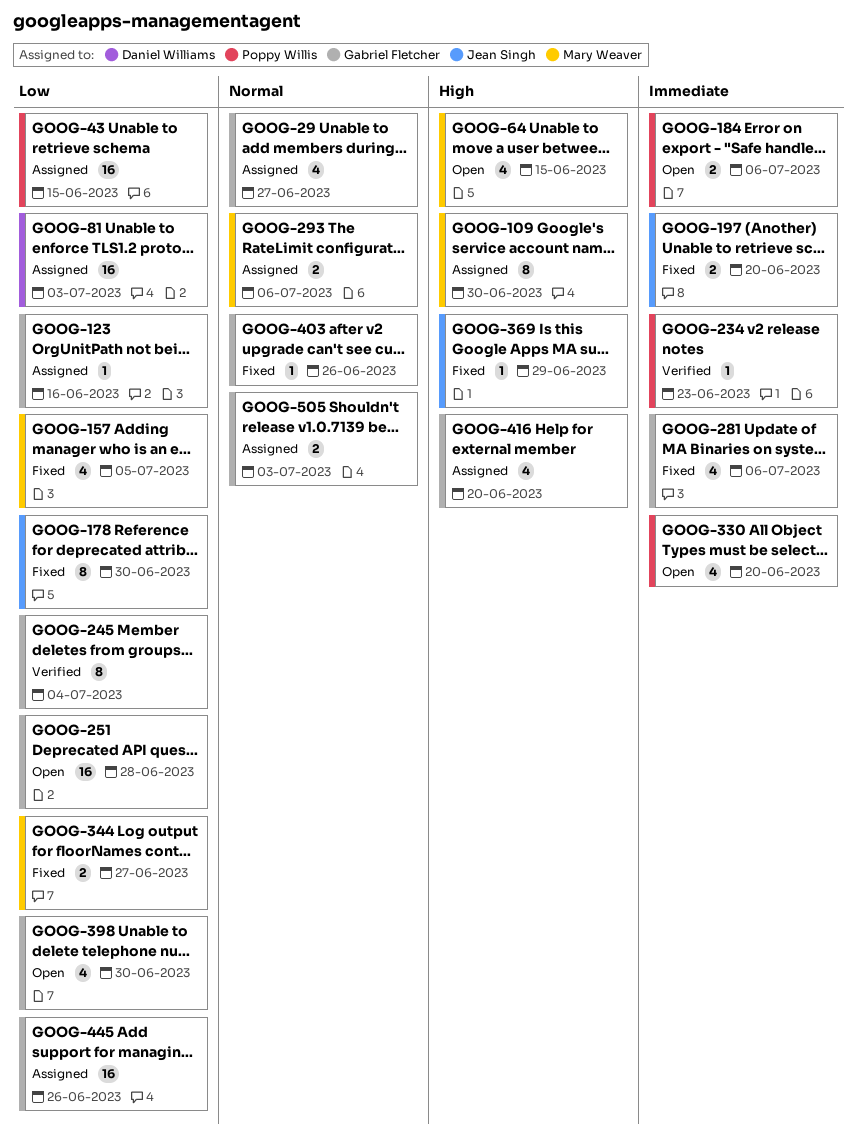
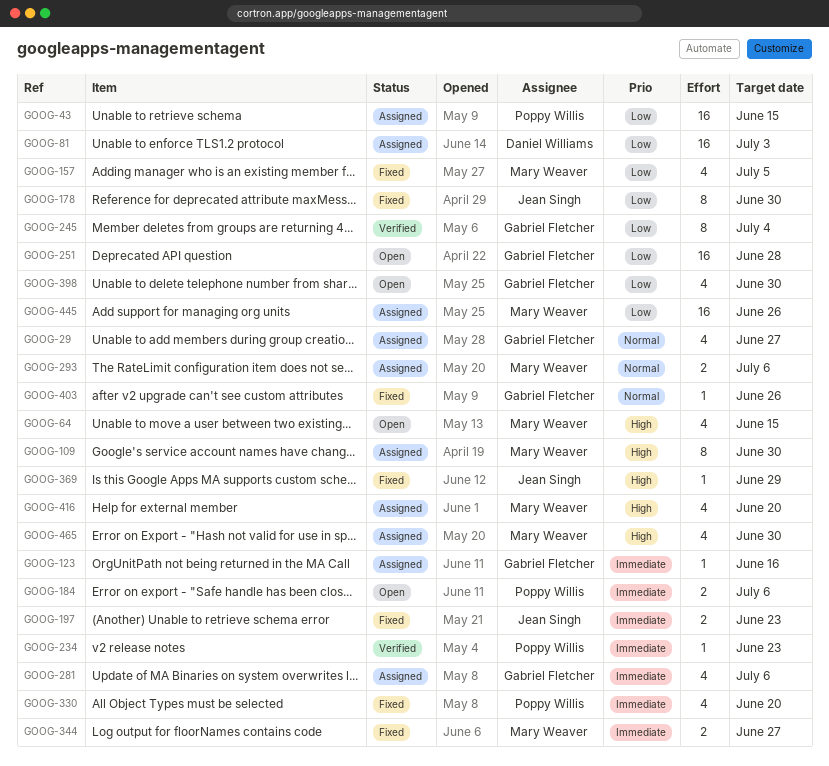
GOOG-123, priority: Low -> Immediate
GOOG-197, due: Jun 20 -> Jun 23
GOOG-281, status: Fixed -> Assigned
GOOG-330, status: Open -> Fixed
GOOG-344, priority: Low -> Immediate
GOOG-416, owner: Gabriel Fletcher -> Mary Weaver
GOOG-445, owner: Gabriel Fletcher -> Mary Weaver
GOOG-465: none -> present
GOOG-505: present -> none

